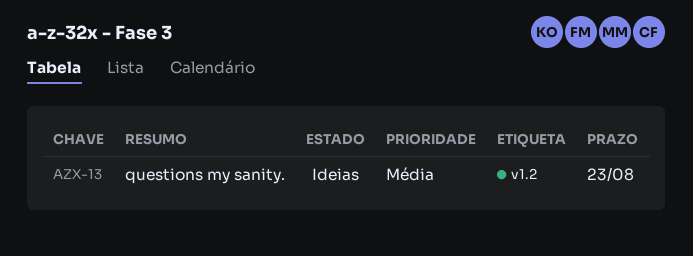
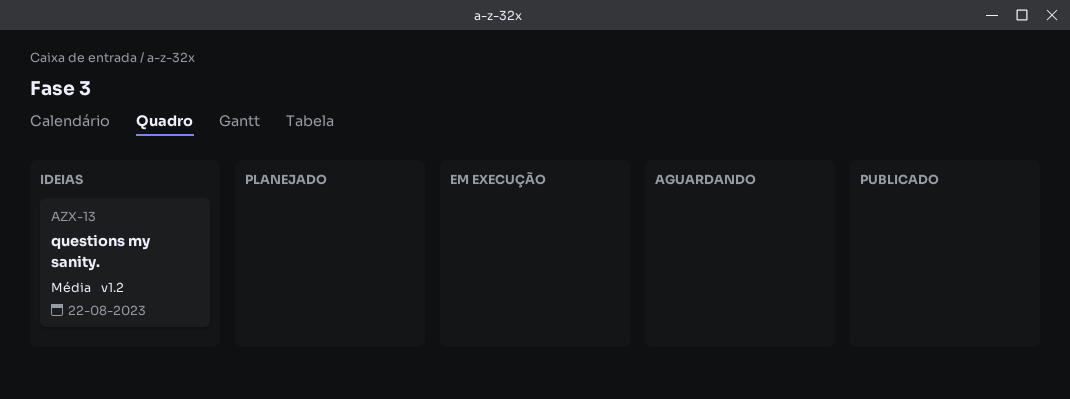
AZX-13, due: Aug 23 -> Aug 22

